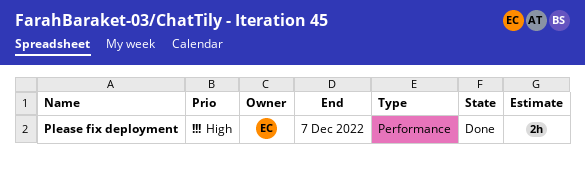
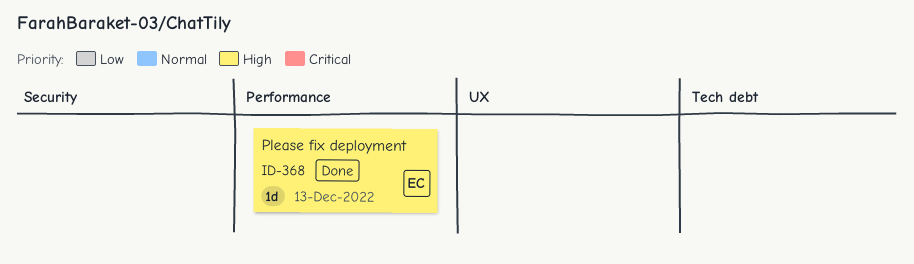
Please fix deployment, estimate: 2h -> 1d
Please fix deployment, due: Dec 7 -> Dec 13

